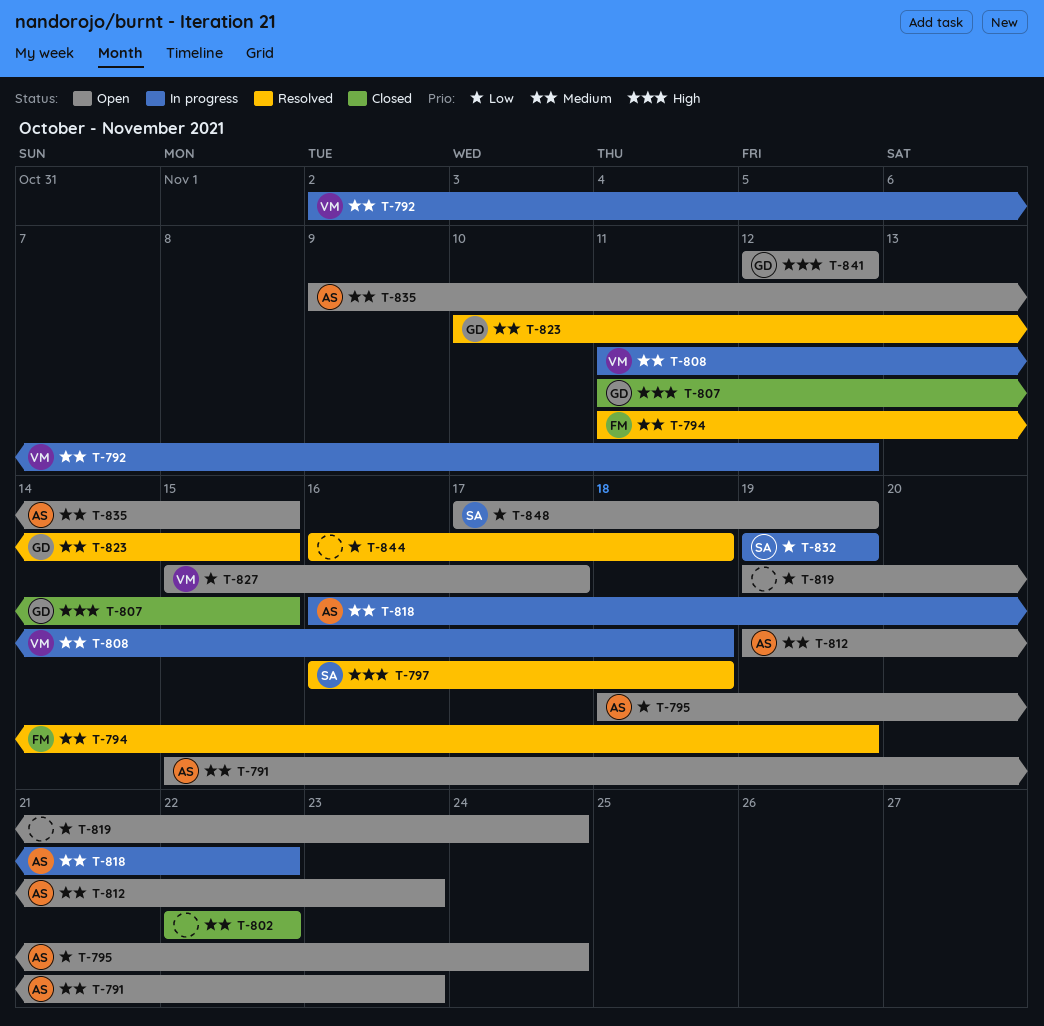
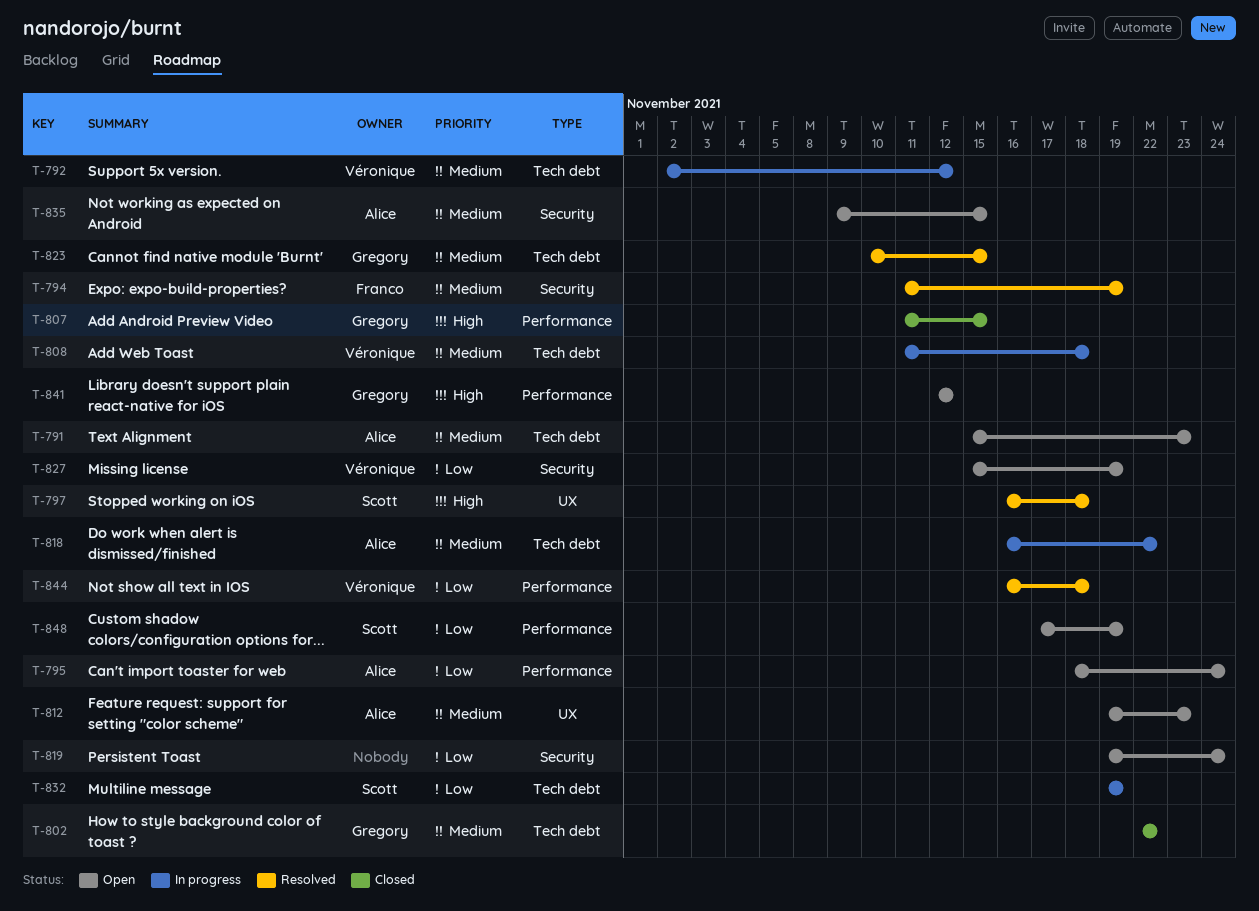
T-802, owner: none -> Gregory
T-827, due: Nov 17 -> Nov 19
T-844, owner: none -> Véronique

